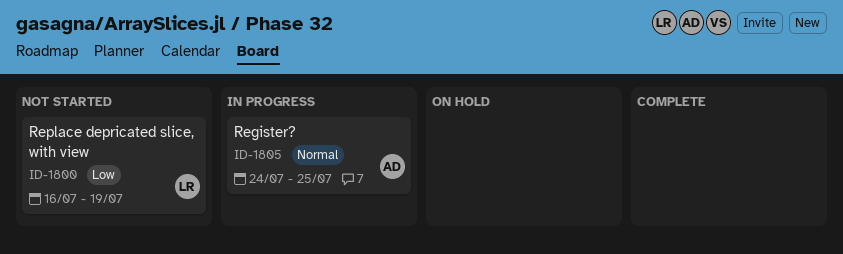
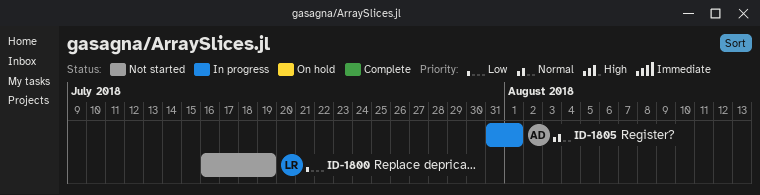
ID-1805, start: Jul 24 -> Jul 31
ID-1805, due: Jul 25 -> Aug 1

